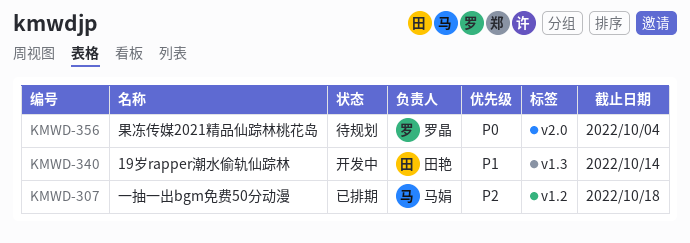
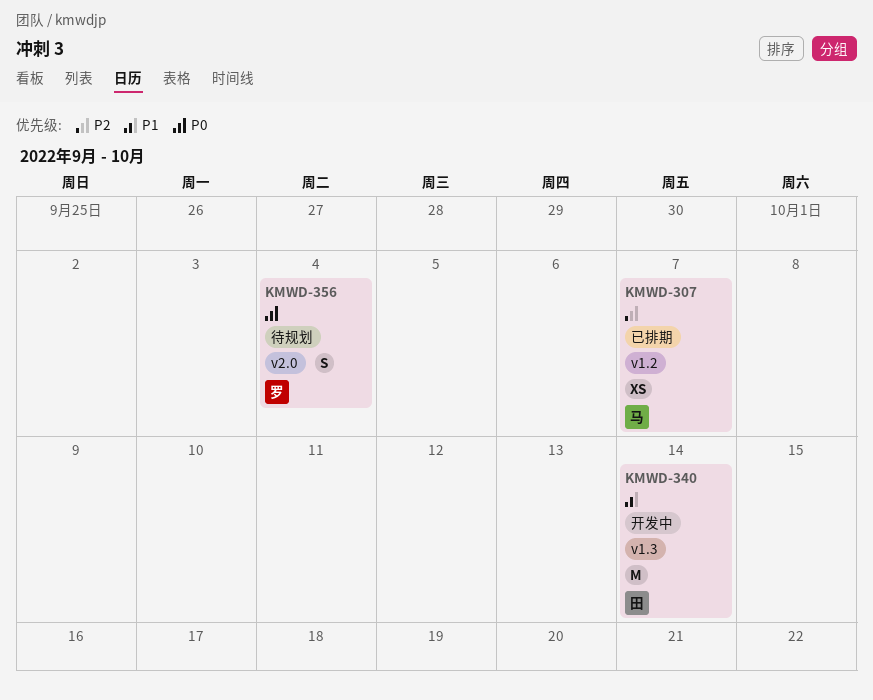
KMWD-307, due: Oct 18 -> Oct 7

